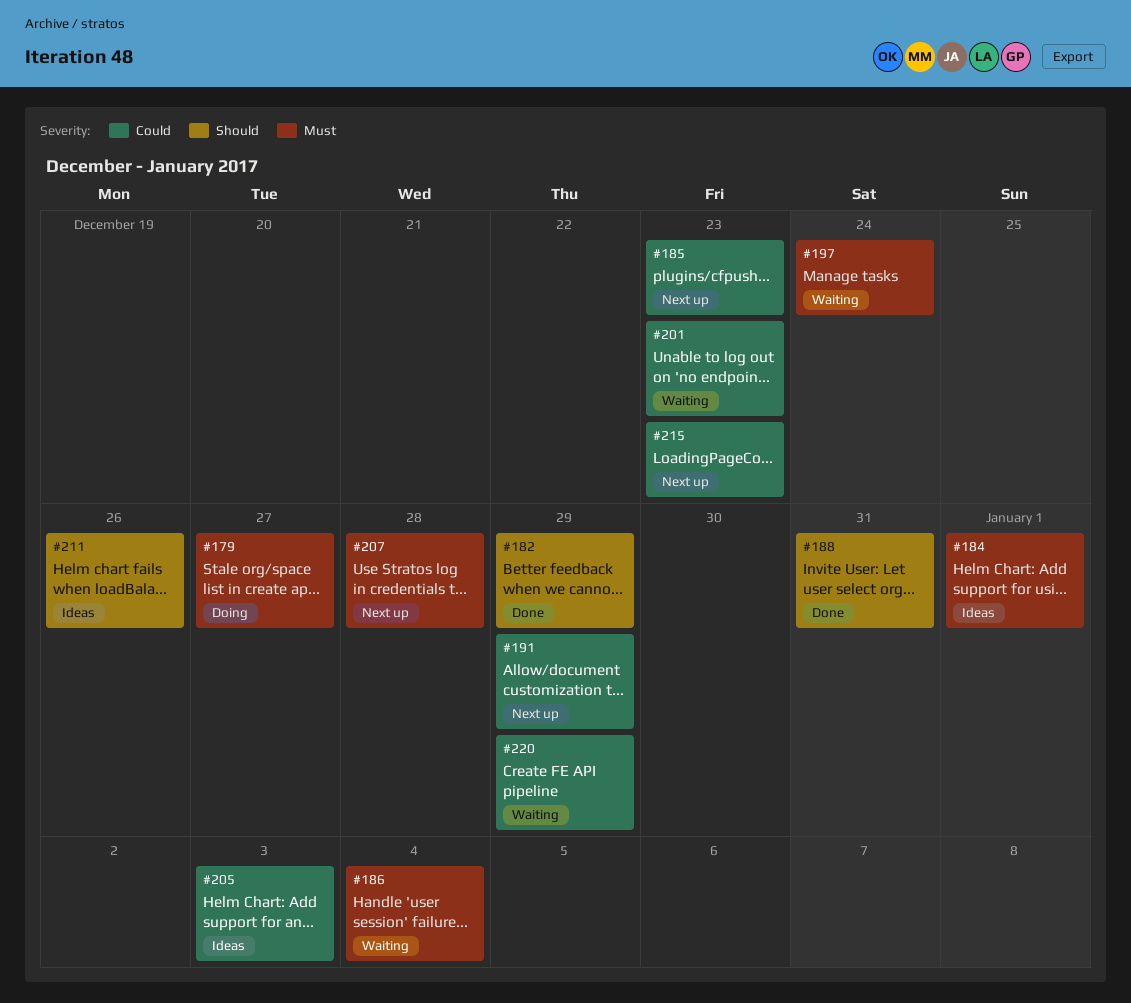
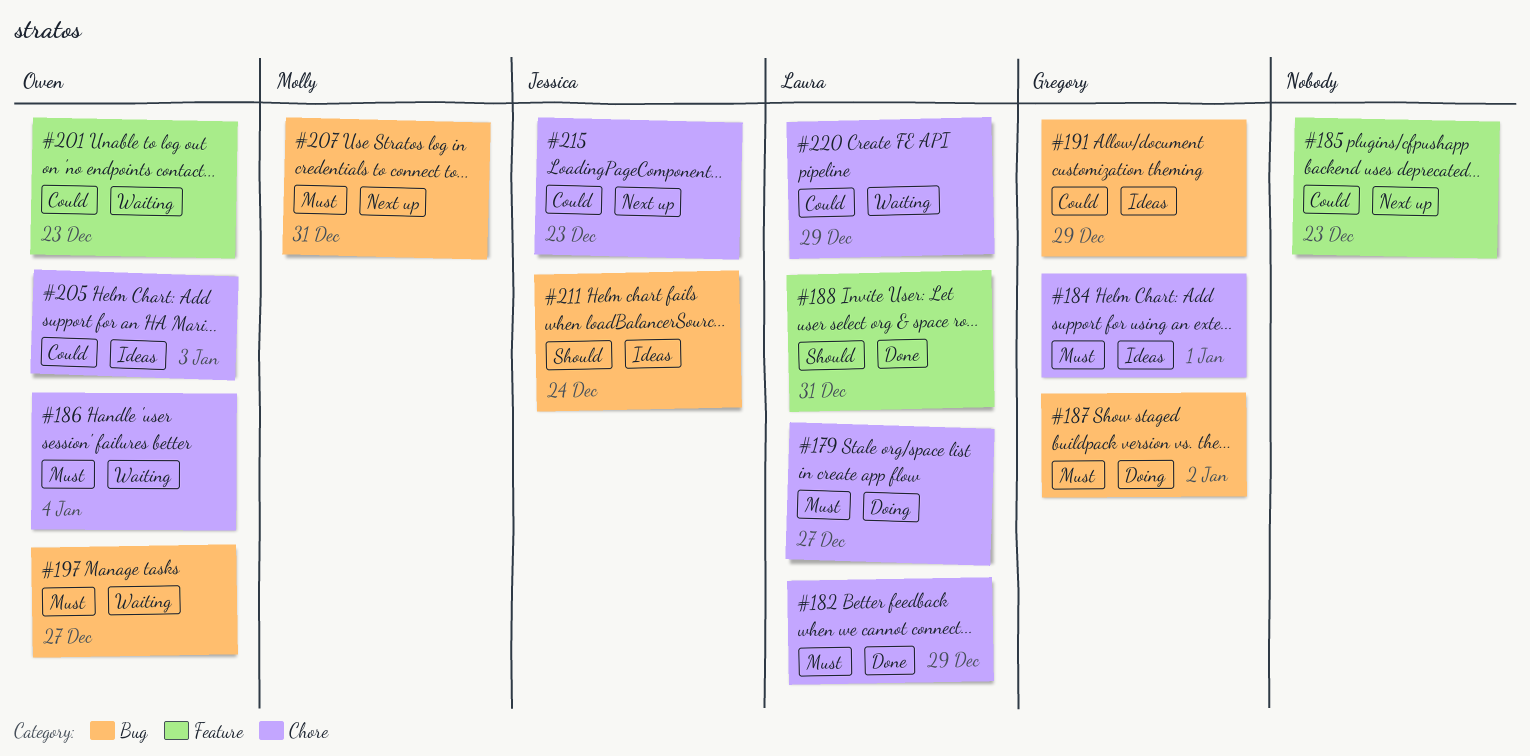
#182, priority: Should -> Must
#187: none -> present
#191, status: Next up -> Ideas
#197, due: Dec 24 -> Dec 27
#207, due: Dec 28 -> Dec 31
#211, due: Dec 26 -> Dec 24

